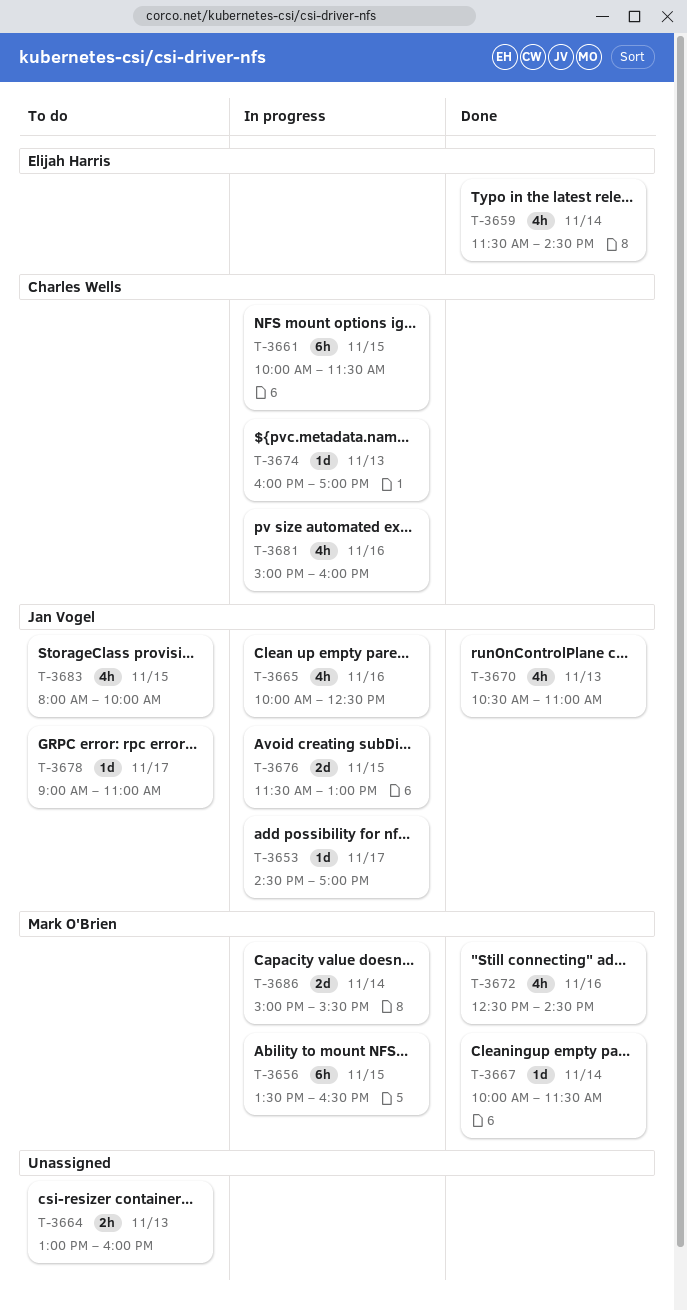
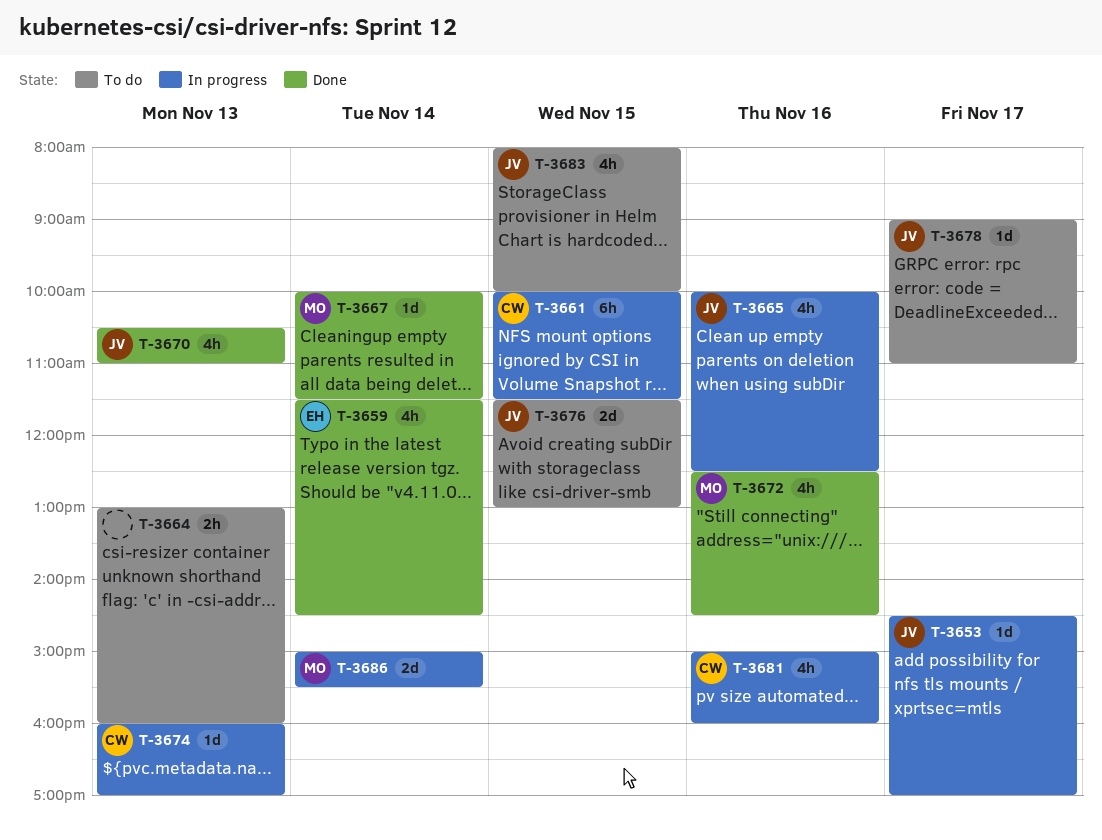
T-3656: present -> none
T-3676, status: In progress -> To do

